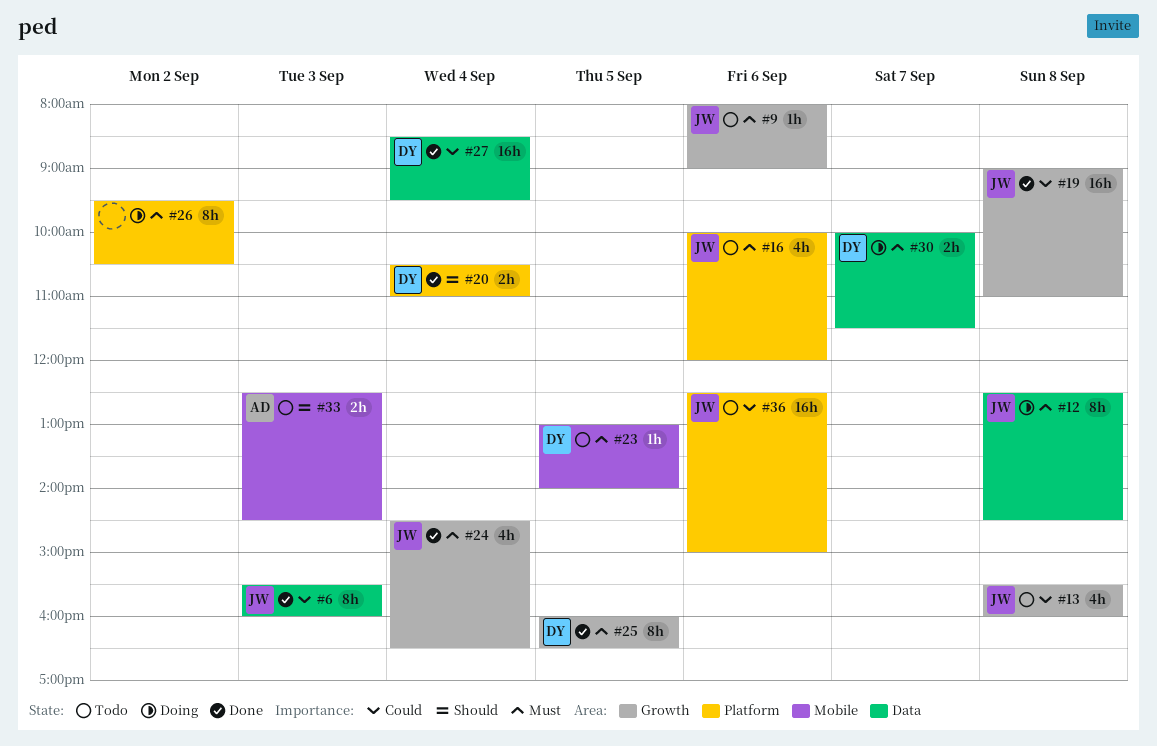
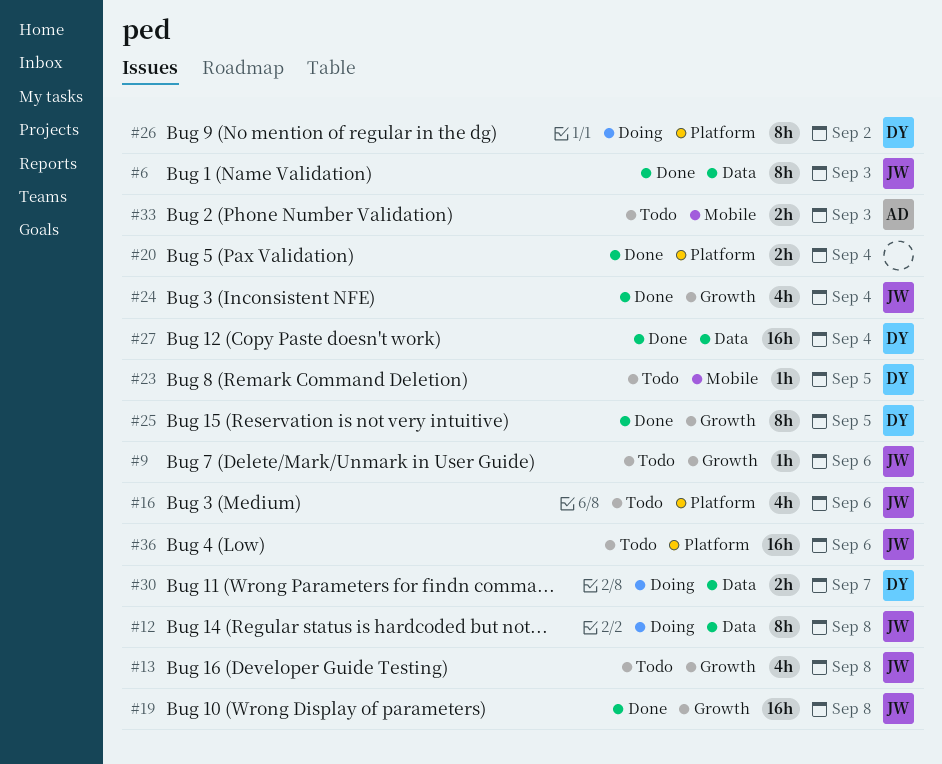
#20, owner: DY -> none
#26, owner: none -> DY

